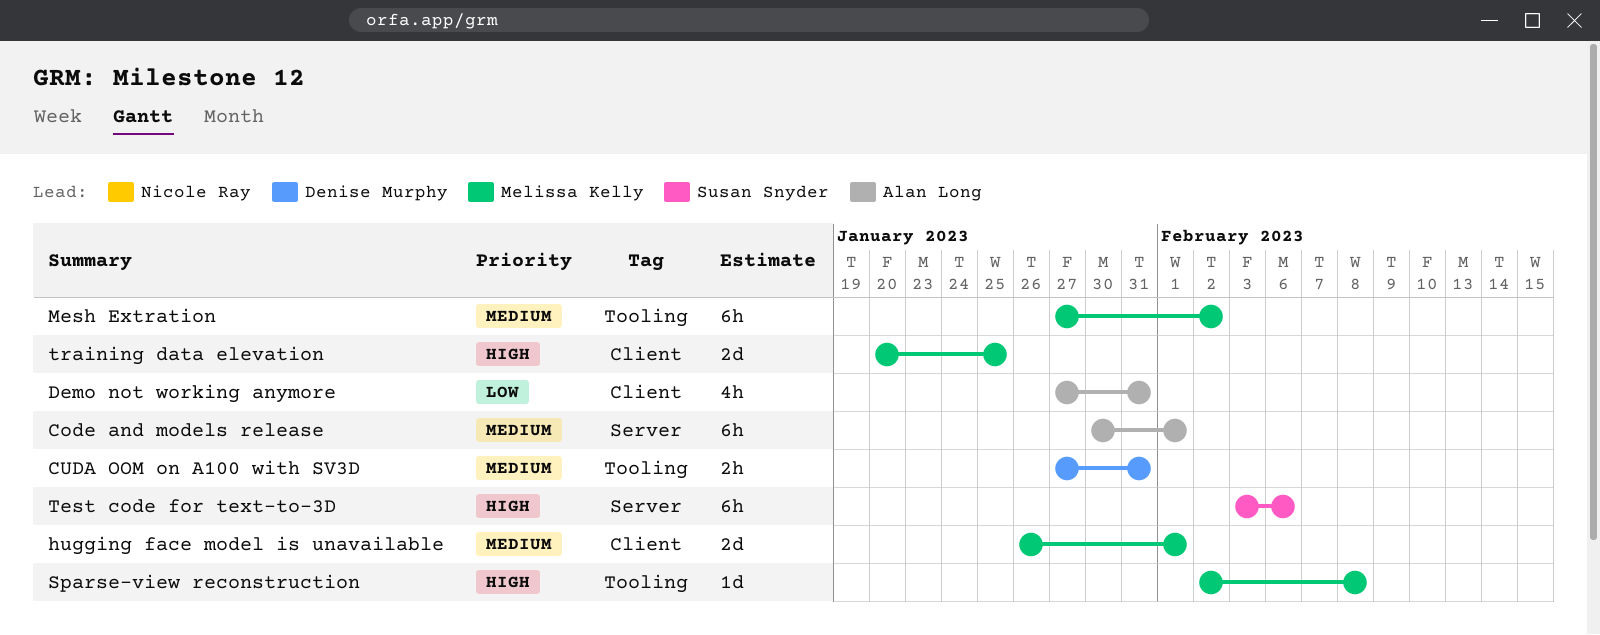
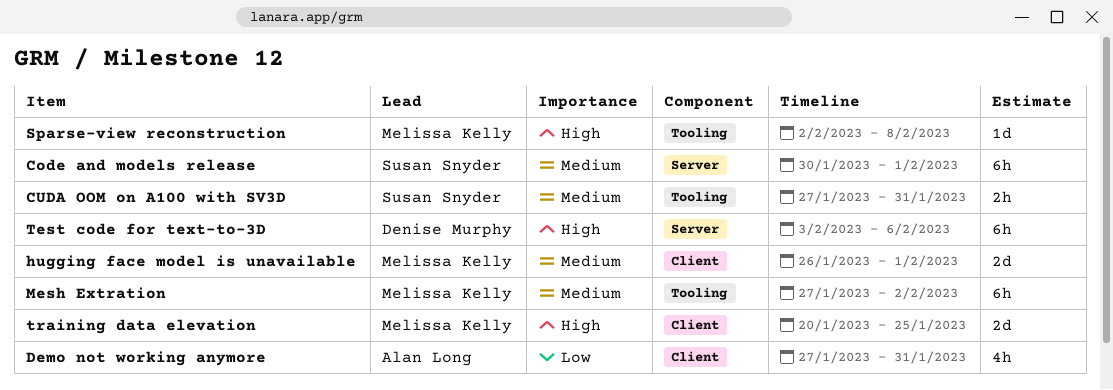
Code and models release, owner: Alan Long -> Susan Snyder
CUDA OOM on A100 with SV3D, owner: Denise Murphy -> Susan Snyder
Test code for text-to-3D, owner: Susan Snyder -> Denise Murphy

